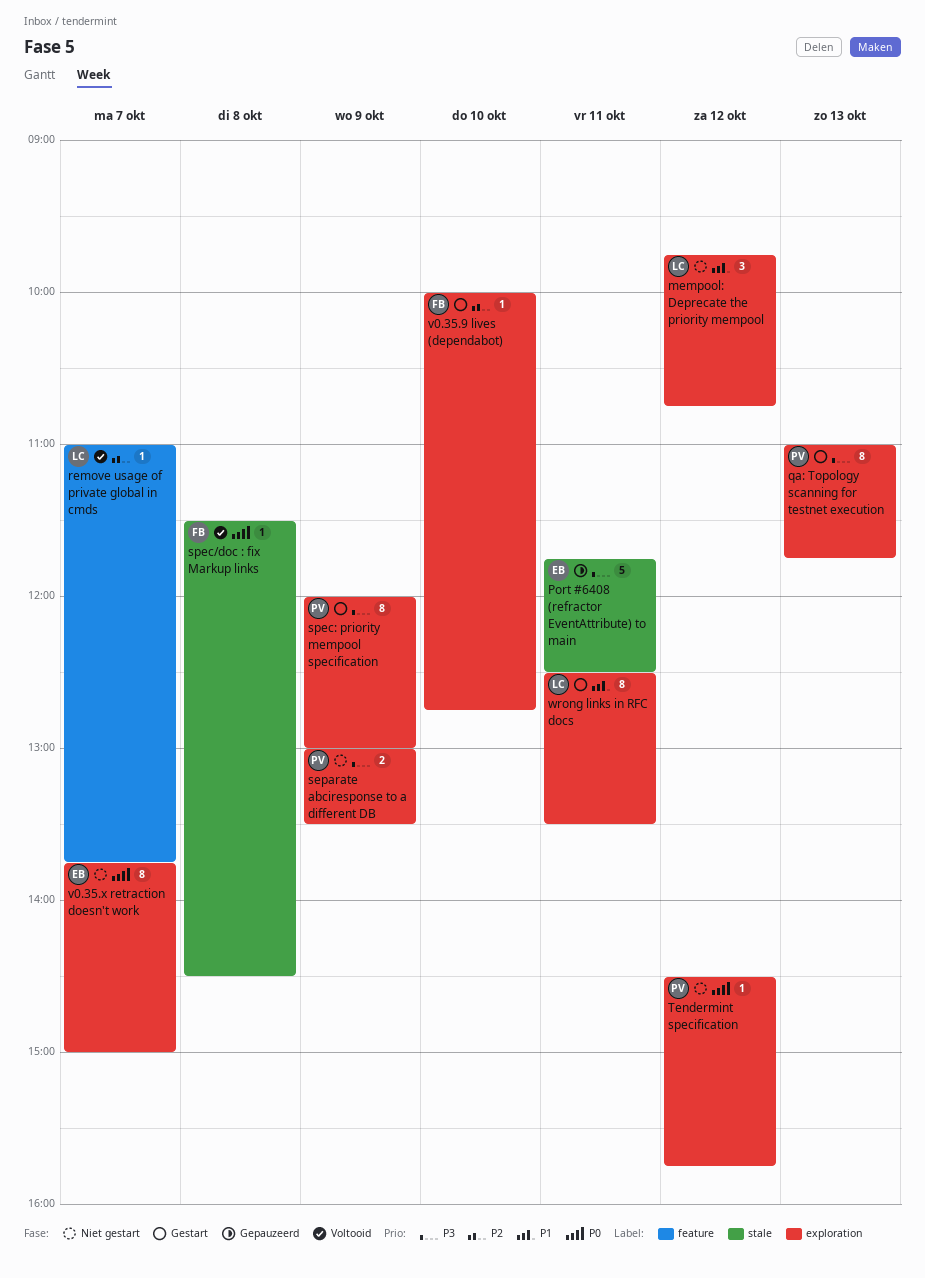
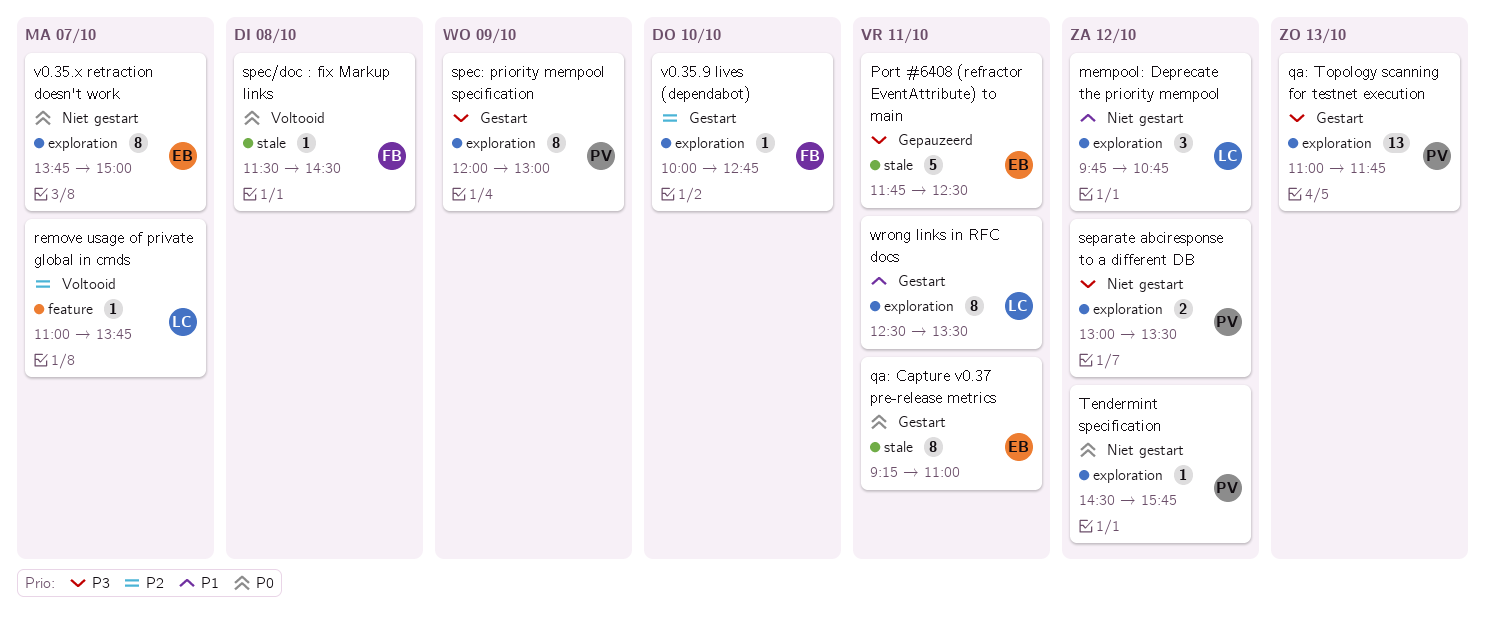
qa: Capture v0.37 pre-release metrics: none -> present
qa: Topology scanning for testnet execution, estimate: 8 -> 13
separate abciresponse to a different DB, day: Oct 9 -> Oct 12

